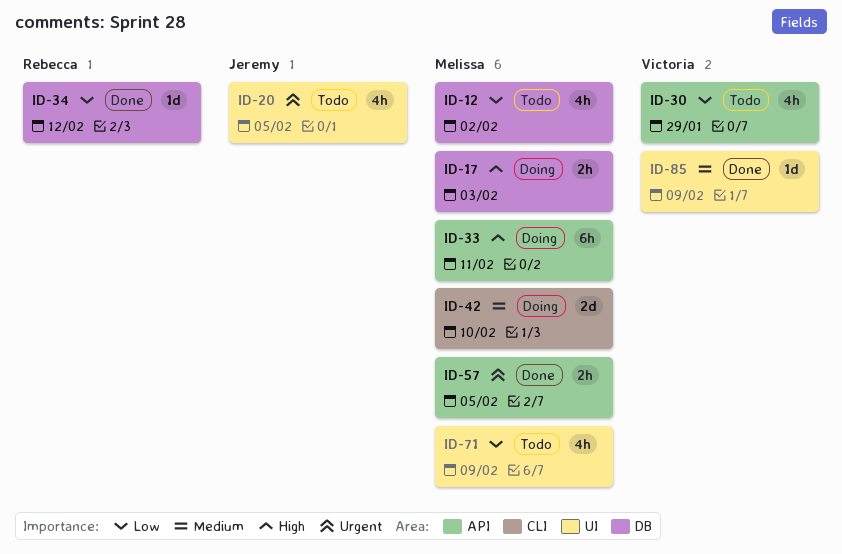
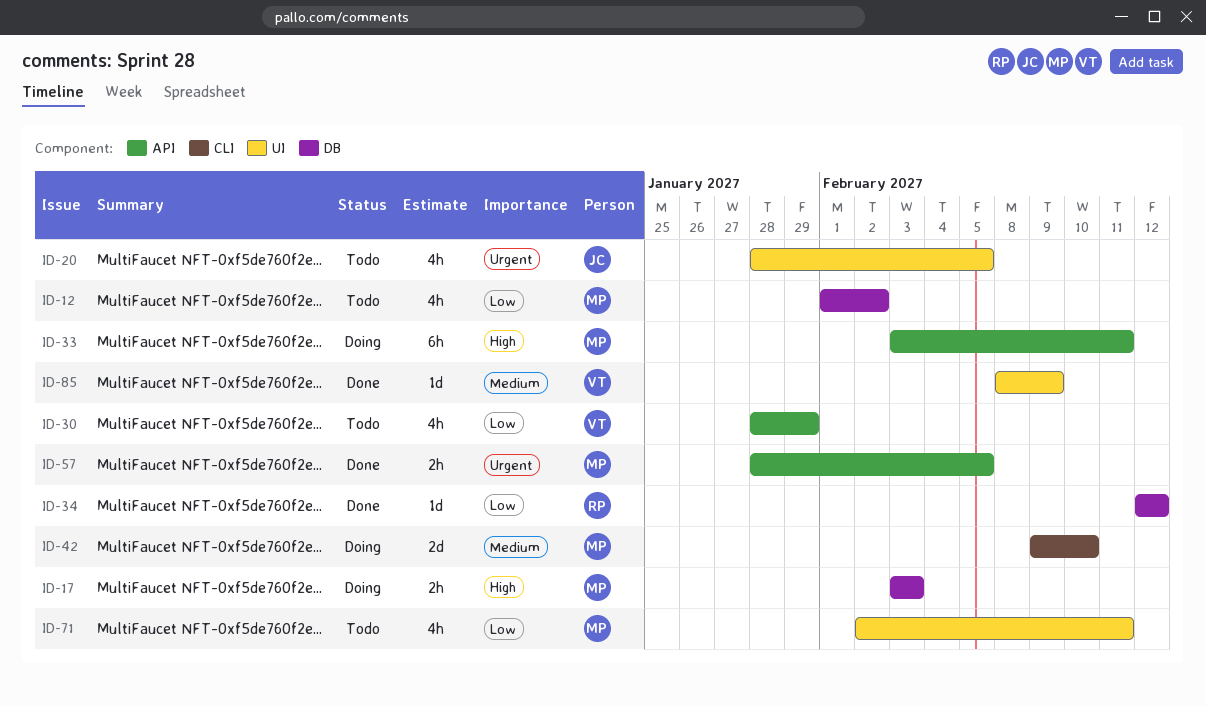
ID-71, due: Feb 9 -> Feb 11

